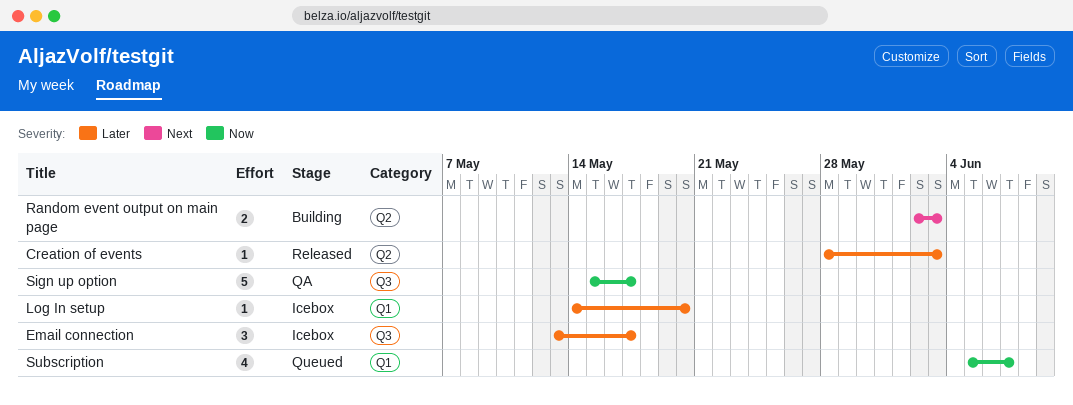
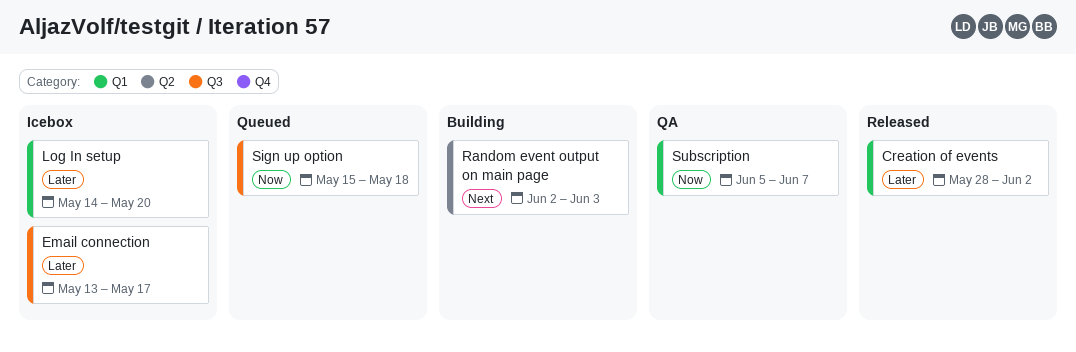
Creation of events, label: Q2 -> Q1
Creation of events, due: Jun 3 -> Jun 2
Sign up option, status: QA -> Queued
Sign up option, due: May 17 -> May 18
Subscription, status: Queued -> QA

